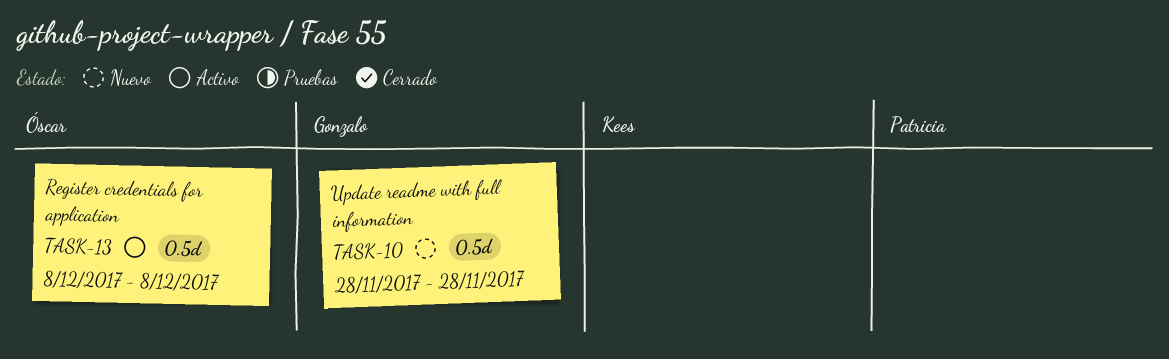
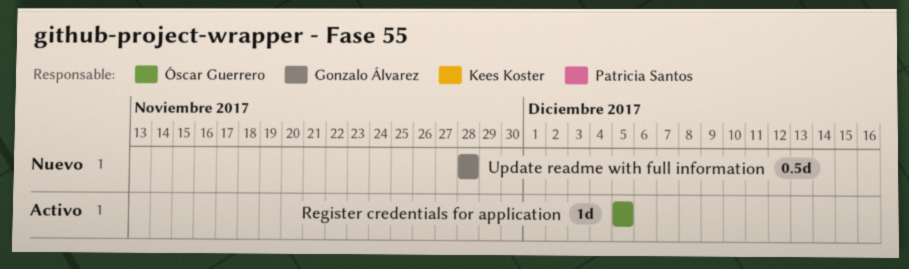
Register credentials for application, estimate: 0.5d -> 1d
Register credentials for application, start: Dec 8 -> Dec 5
Register credentials for application, due: Dec 8 -> Dec 5

